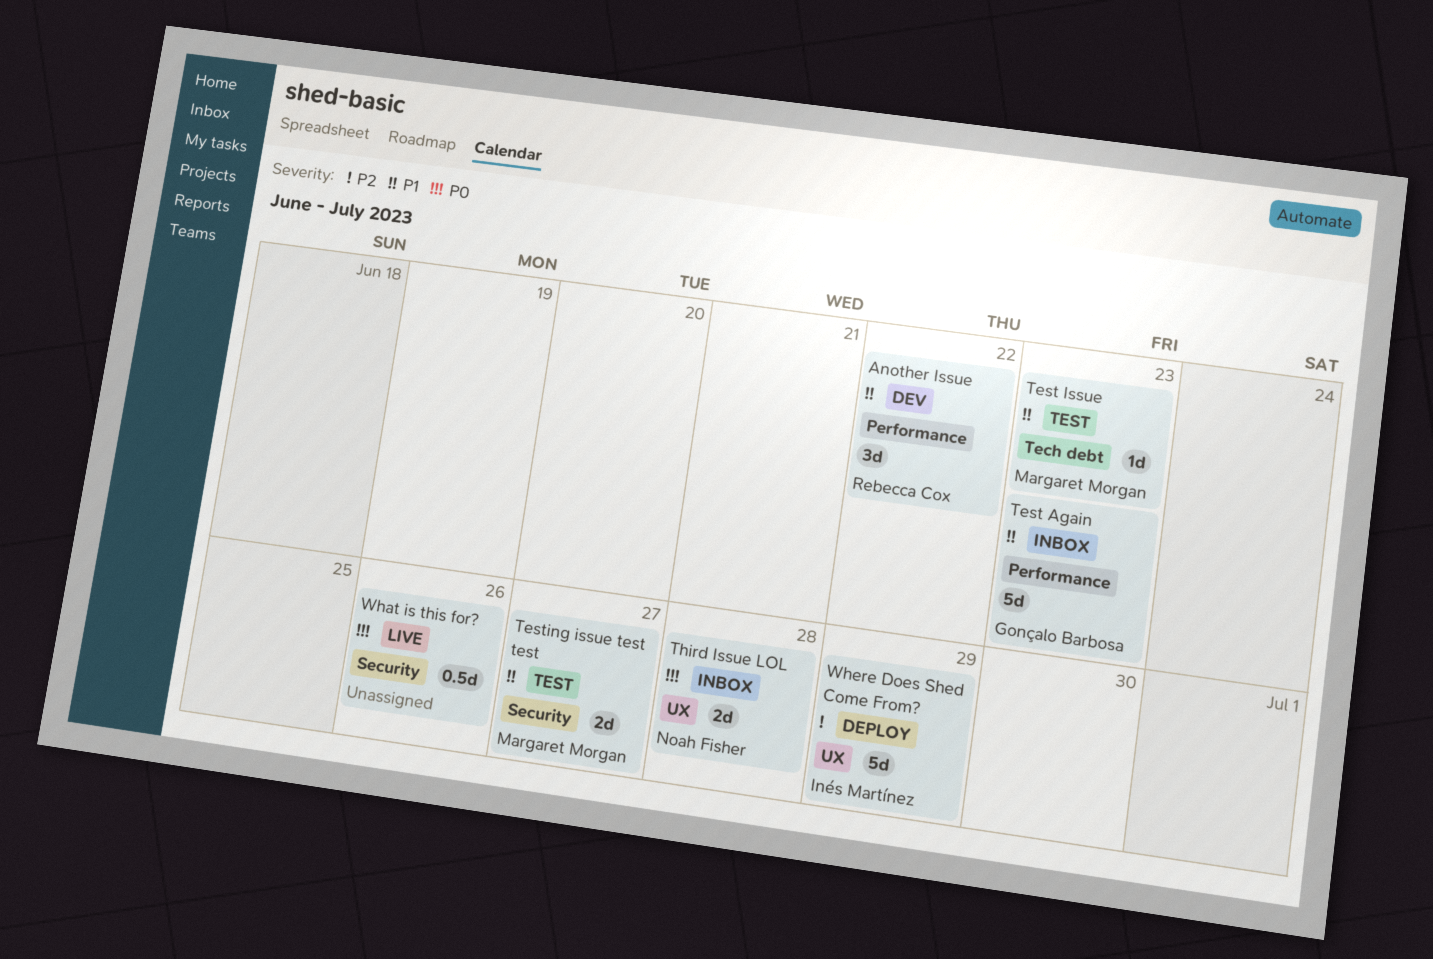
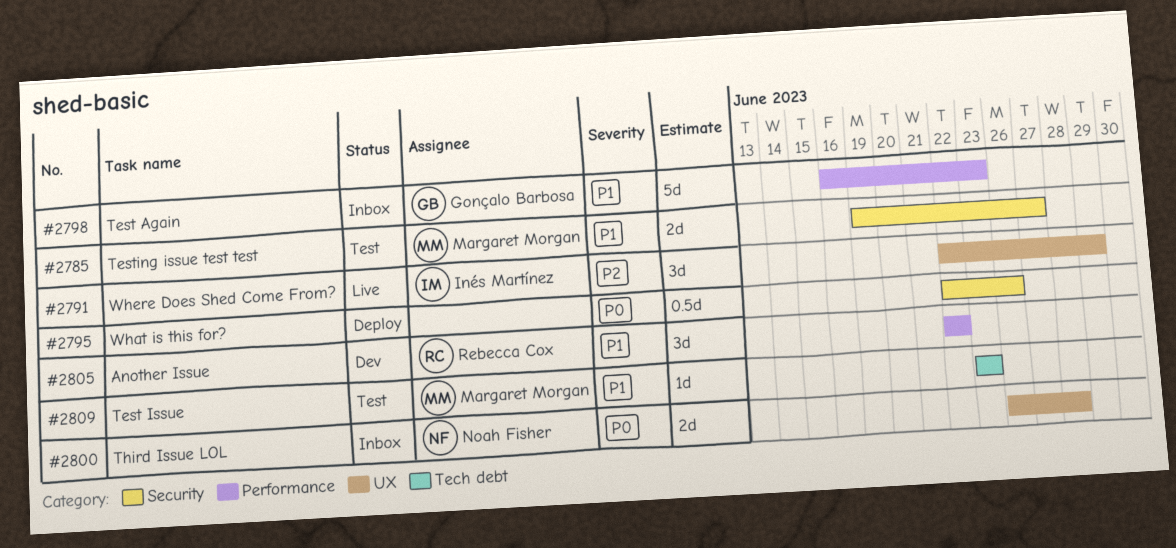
What is this for?, status: Live -> Deploy
Where Does Shed Come From?, status: Deploy -> Live
Where Does Shed Come From?, estimate: 5d -> 3d

